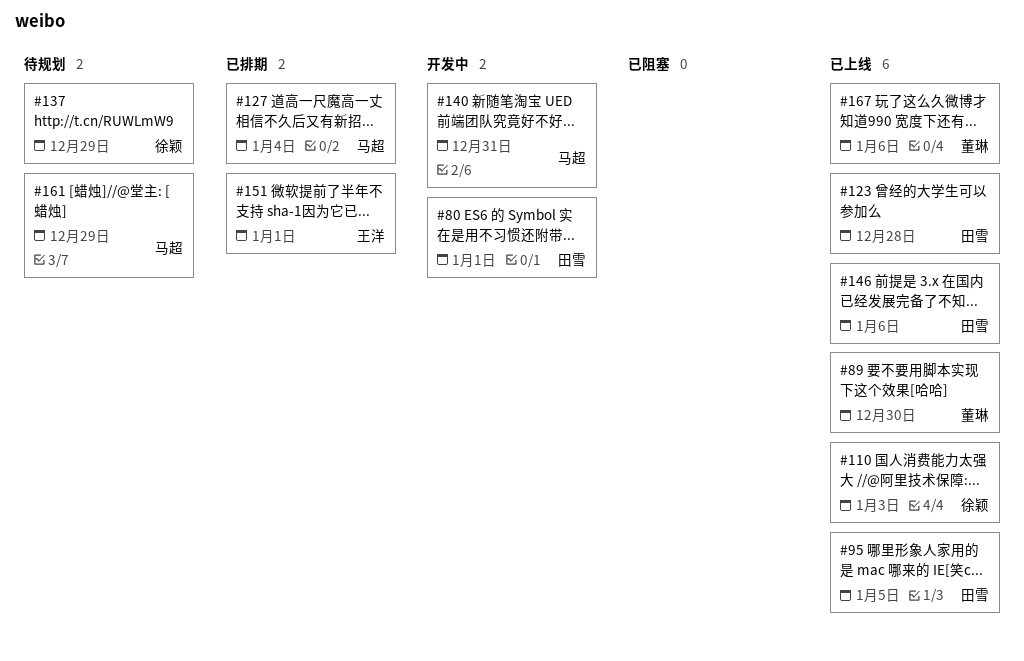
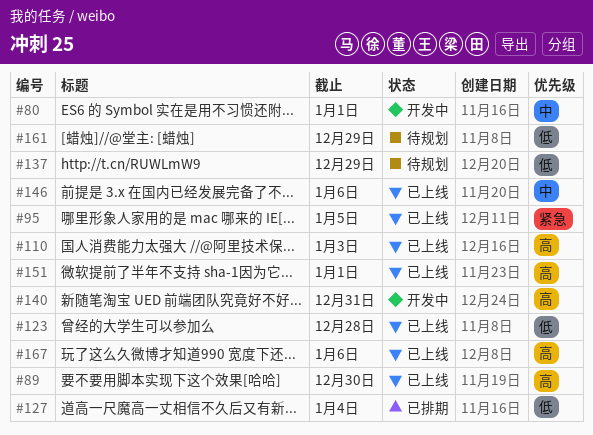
#151, status: 已排期 -> 已上线

